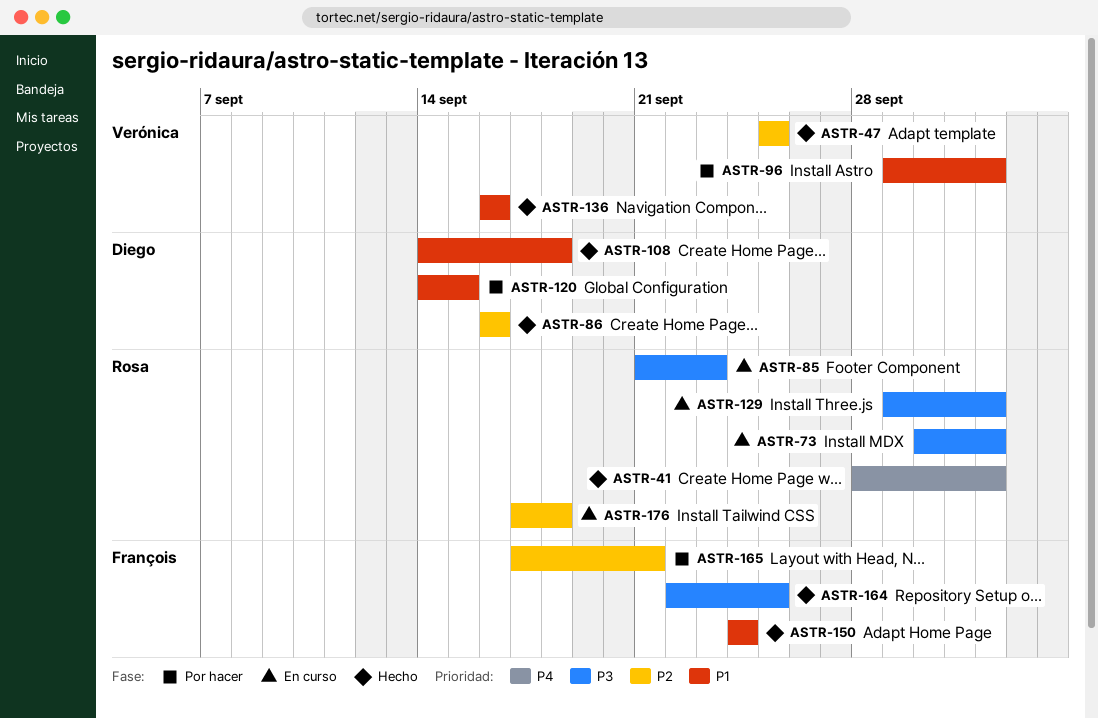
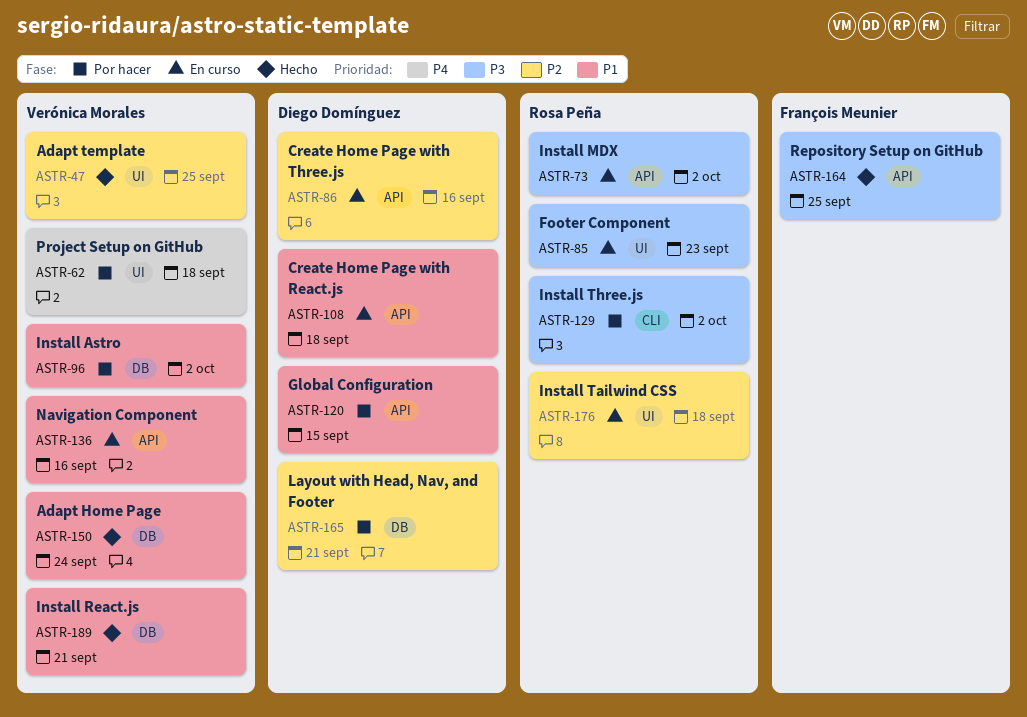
ASTR-41: present -> none
ASTR-62: none -> present
ASTR-86, status: Hecho -> En curso
ASTR-108, status: Hecho -> En curso
ASTR-129, status: En curso -> Por hacer
ASTR-136, status: Hecho -> En curso
ASTR-150, owner: François Meunier -> Verónica Morales
ASTR-165, owner: François Meunier -> Diego Domínguez
ASTR-189: none -> present

